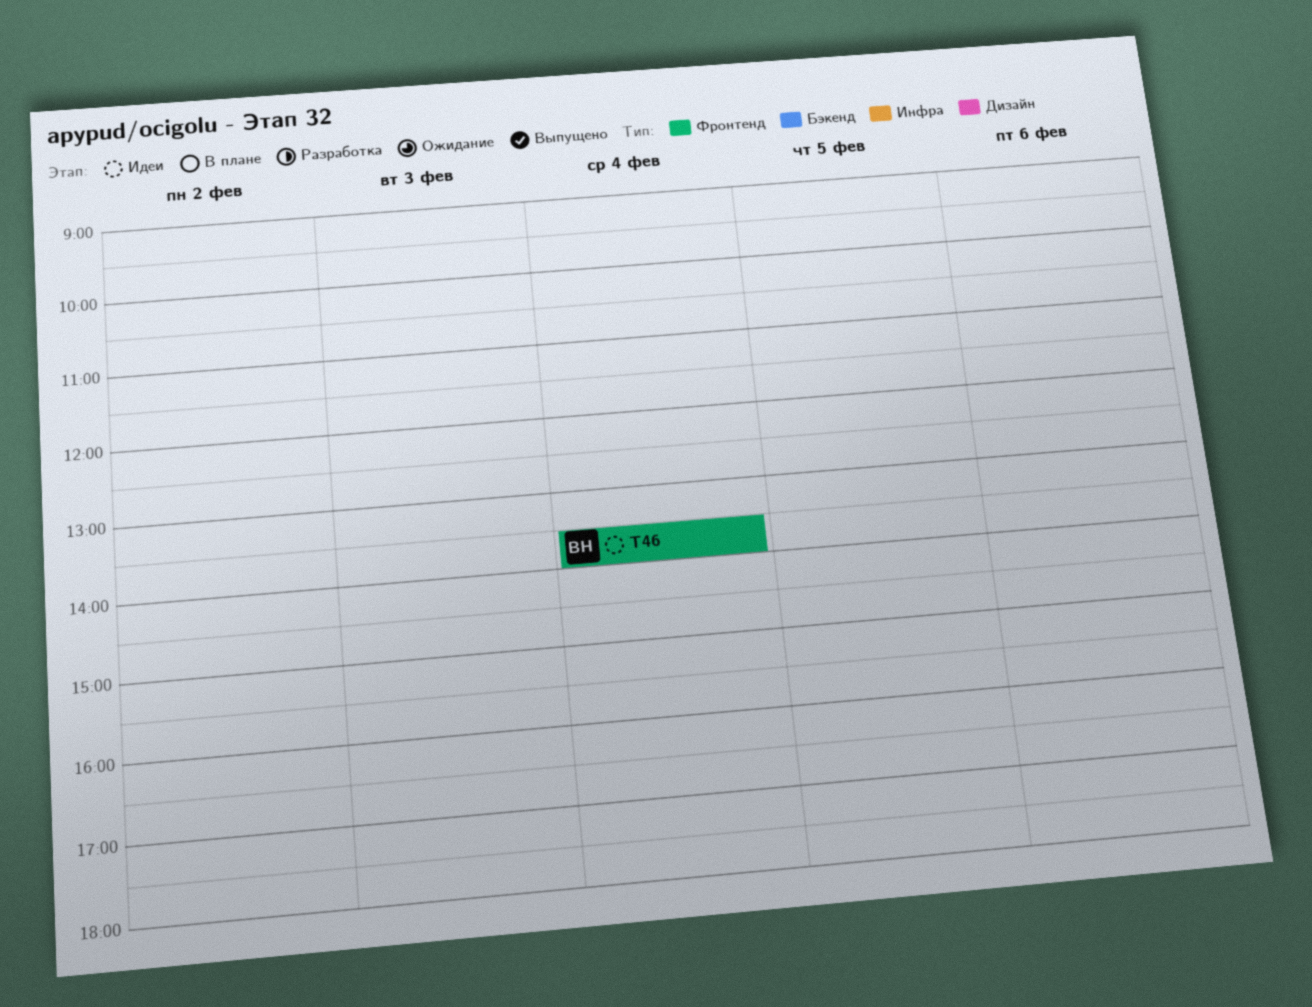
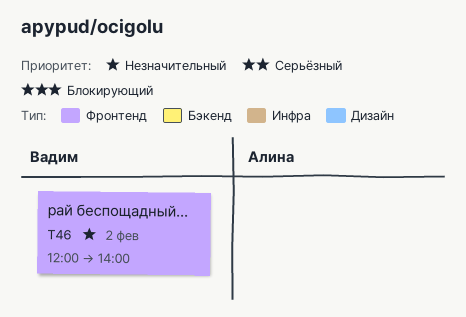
T46, day: Feb 4 -> Feb 2
T46, begins: 13:30 -> 12:00

